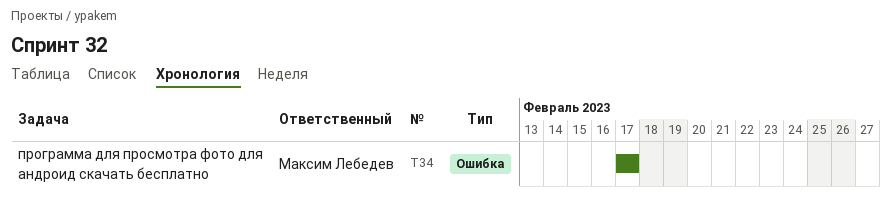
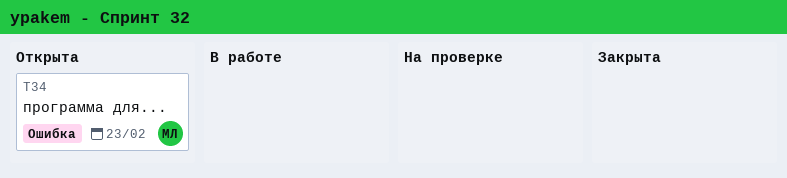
T34, due: Feb 17 -> Feb 23

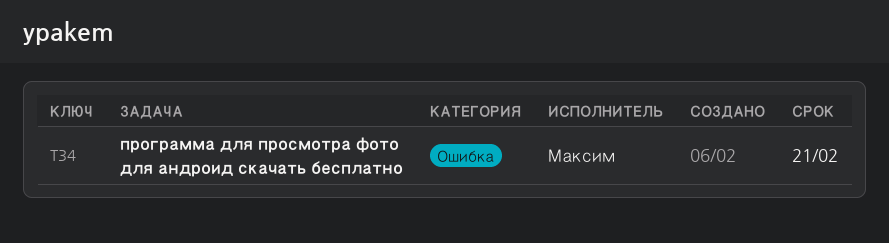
T34, due: Feb 23 -> Feb 21

